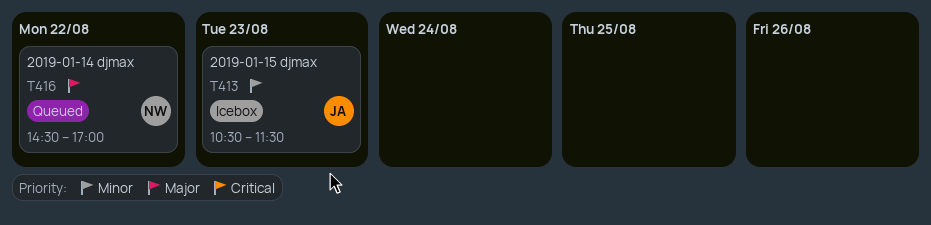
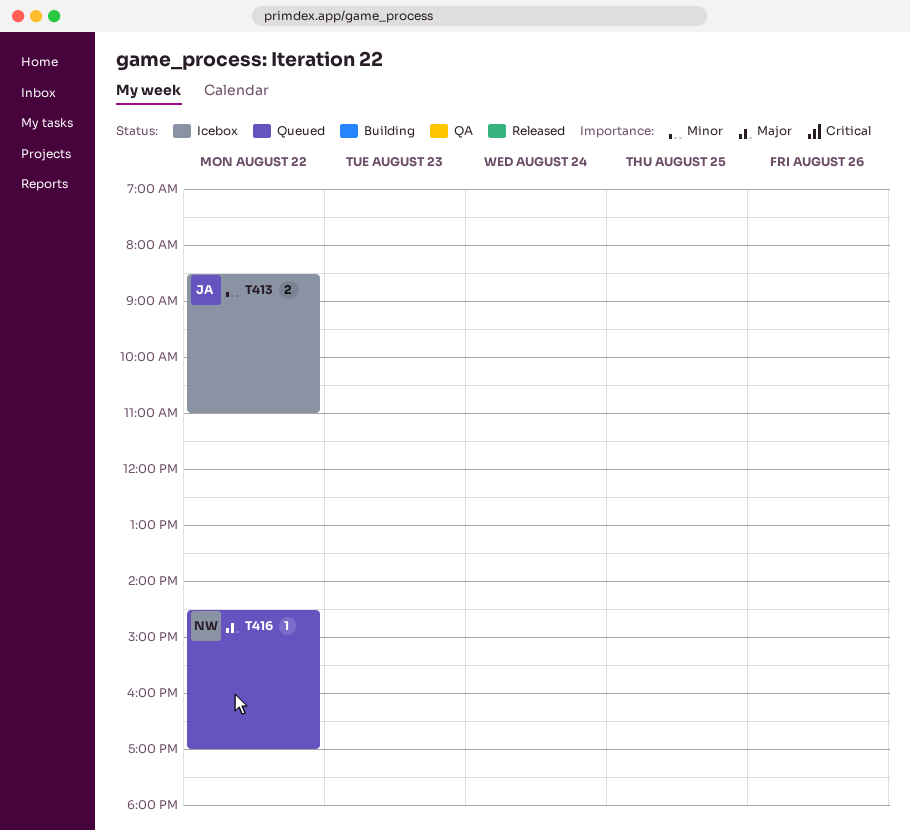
T413, day: Aug 23 -> Aug 22
T413, begins: 10:30 -> 08:30
T413, ends: 11:30 -> 11:00

